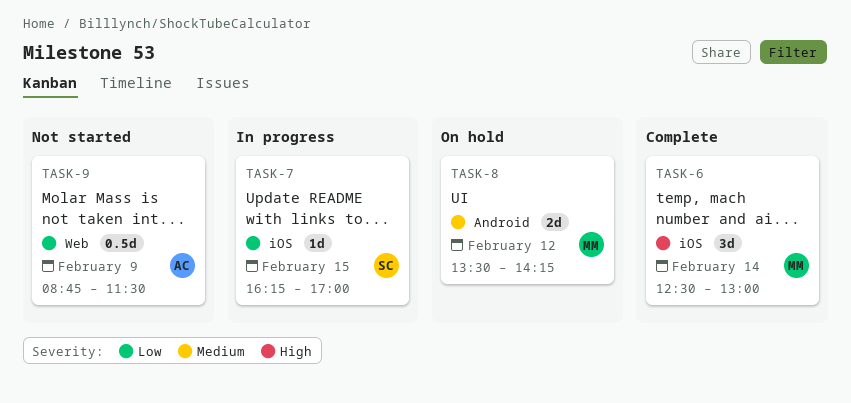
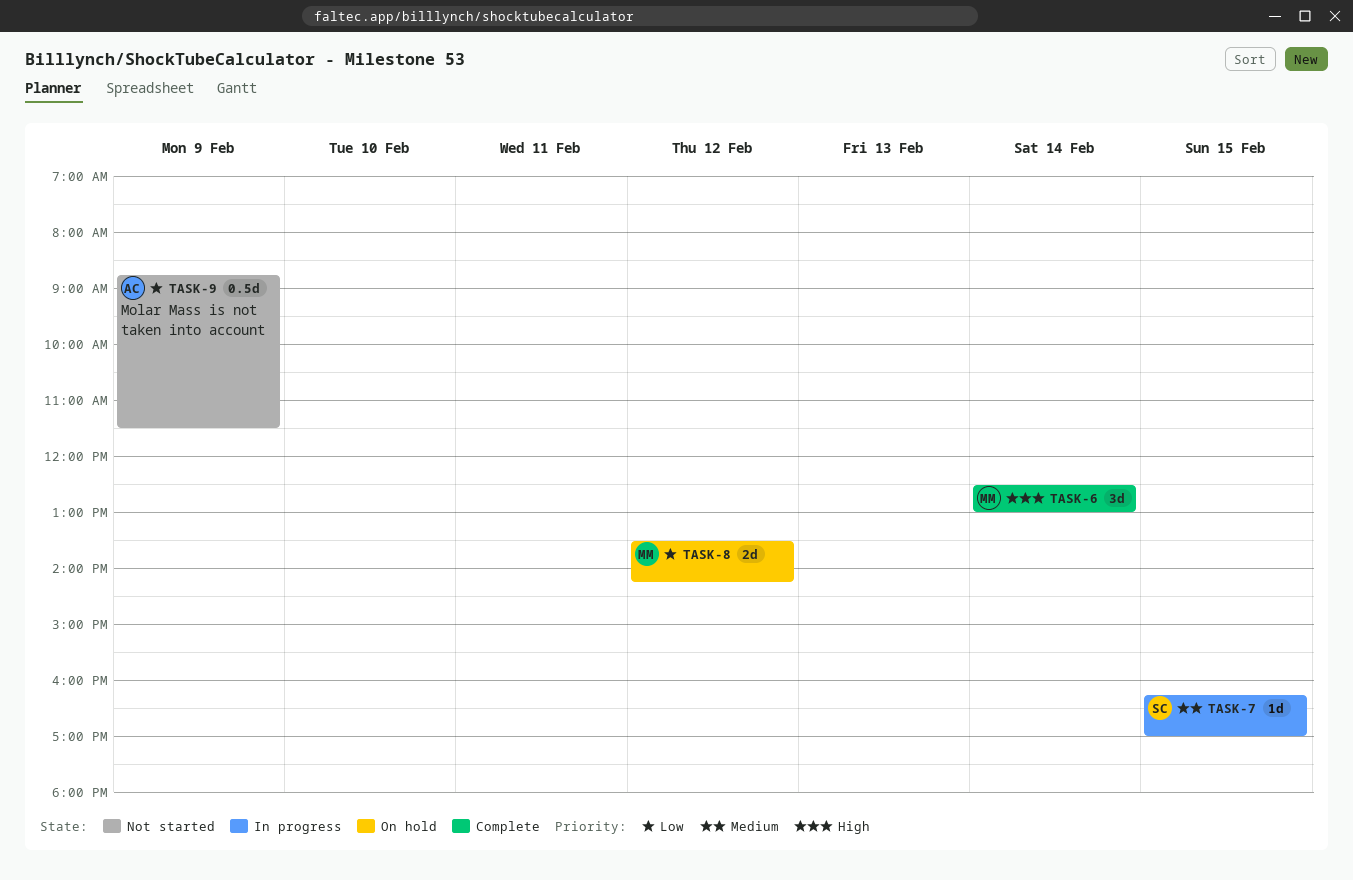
TASK-7, priority: Low -> Medium
TASK-8, priority: Medium -> Low

